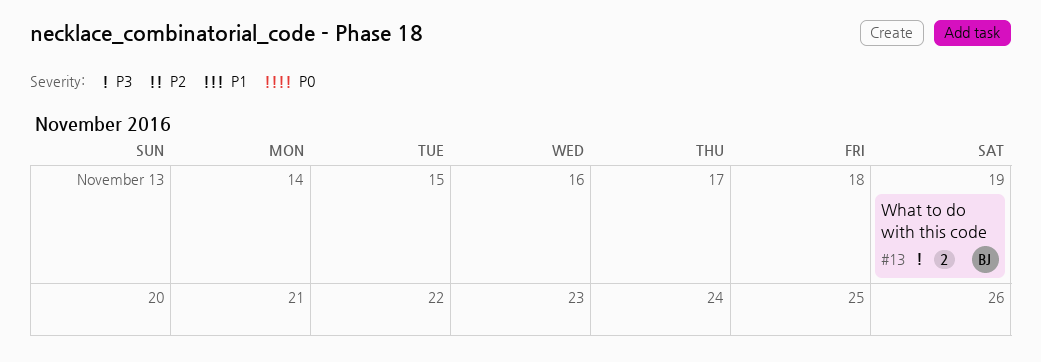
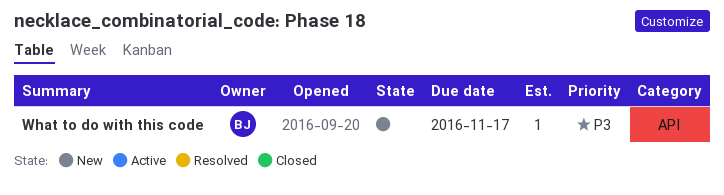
What to do with this code, estimate: 2 -> 1
What to do with this code, due: Nov 19 -> Nov 17

